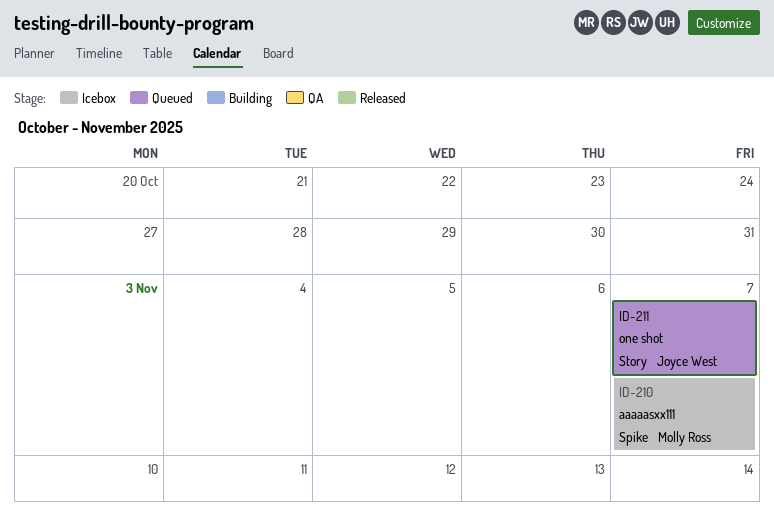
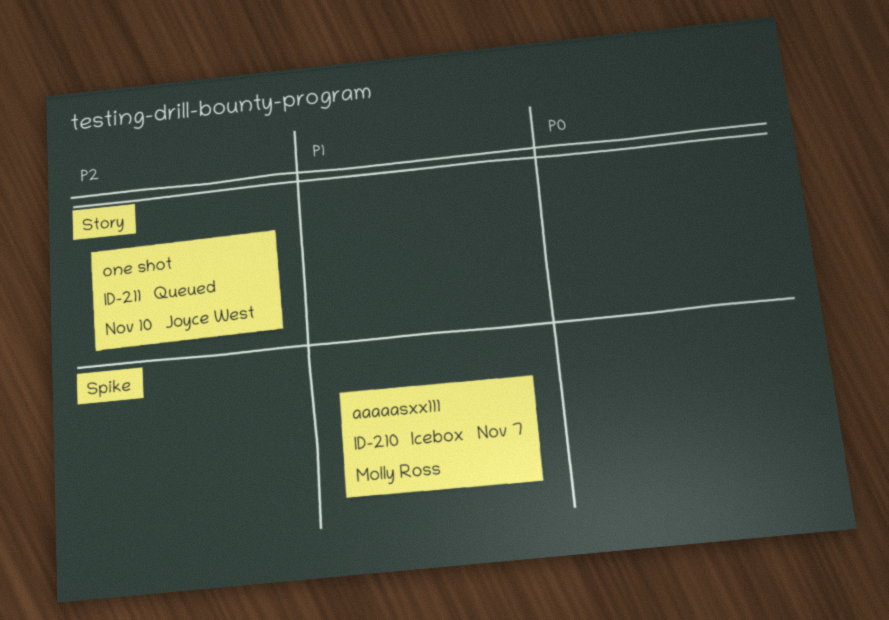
ID-211, due: Nov 7 -> Nov 10

